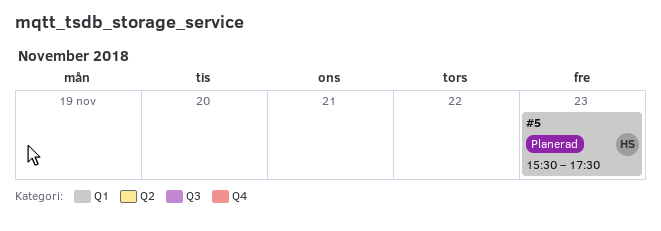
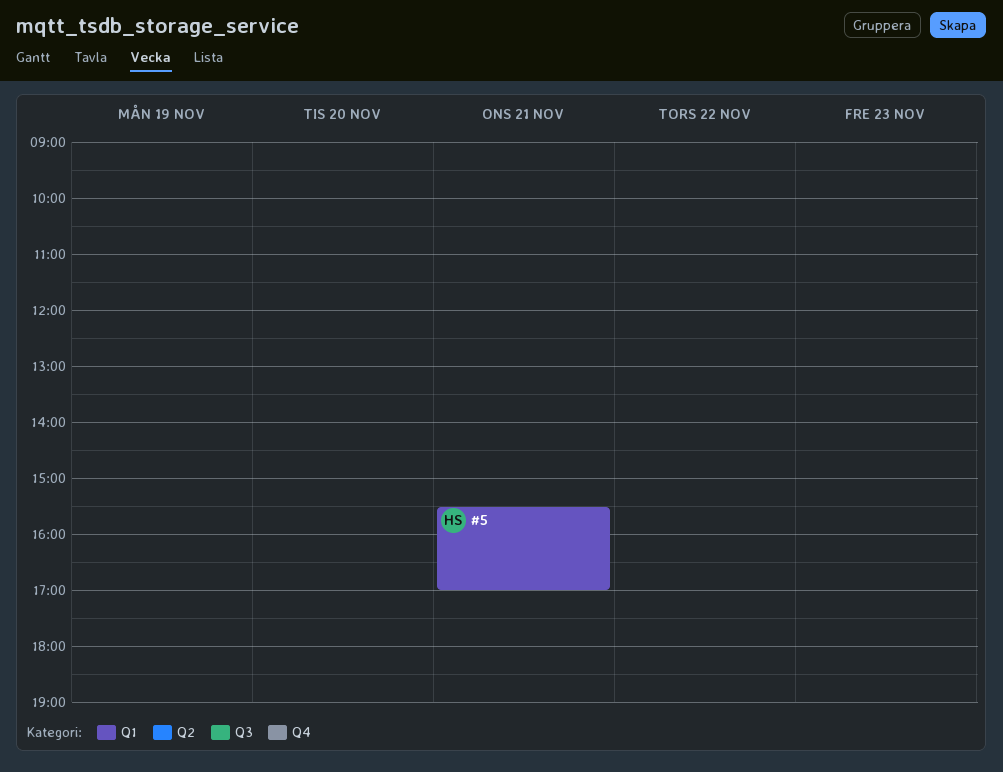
#5, day: Nov 23 -> Nov 21
#5, ends: 17:30 -> 17:00

